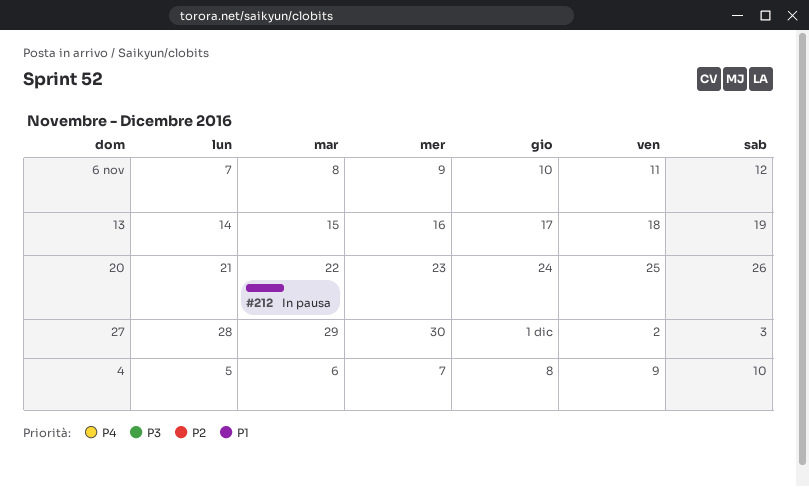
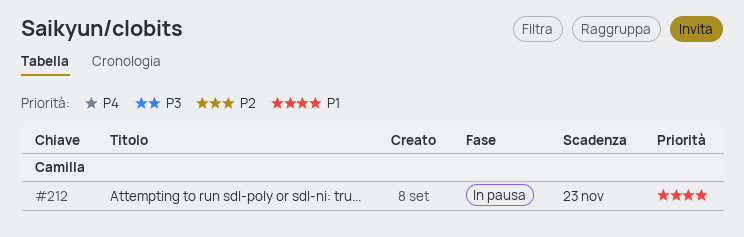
#212, due: Nov 22 -> Nov 23

